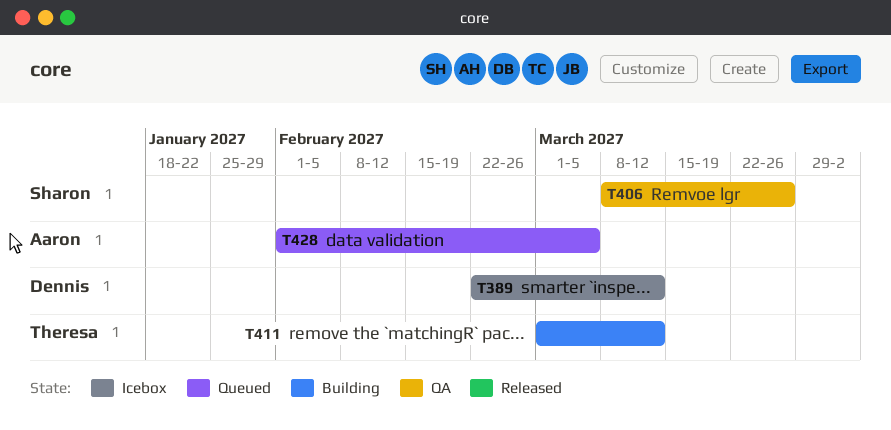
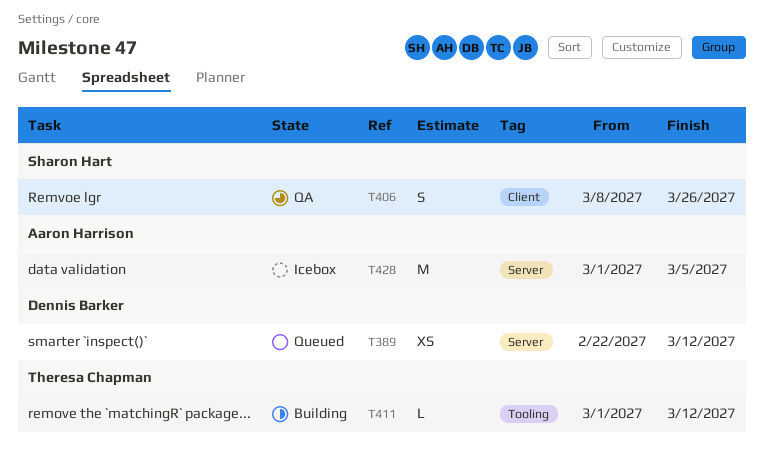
T389, status: Icebox -> Queued
T428, status: Queued -> Icebox
T428, start: Feb 1 -> Mar 1

